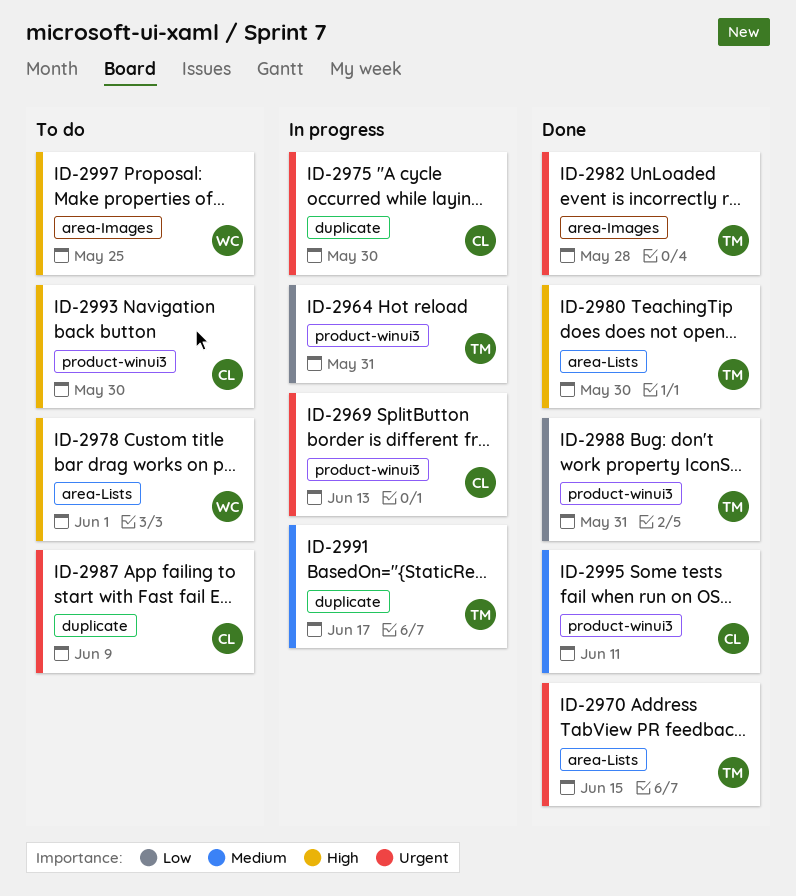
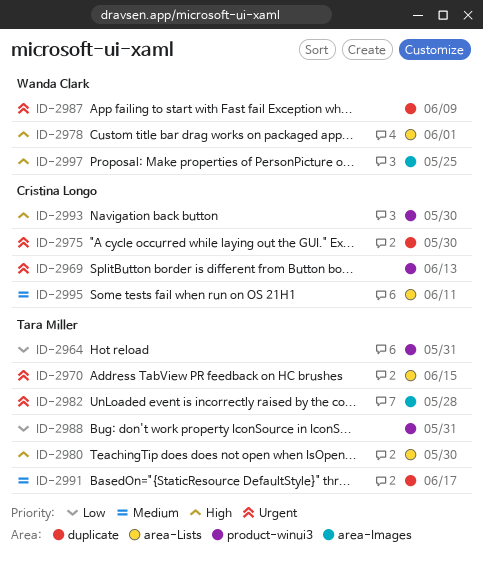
ID-2987, owner: Cristina Longo -> Wanda Clark
ID-2995, label: product-winui3 -> area-Lists

